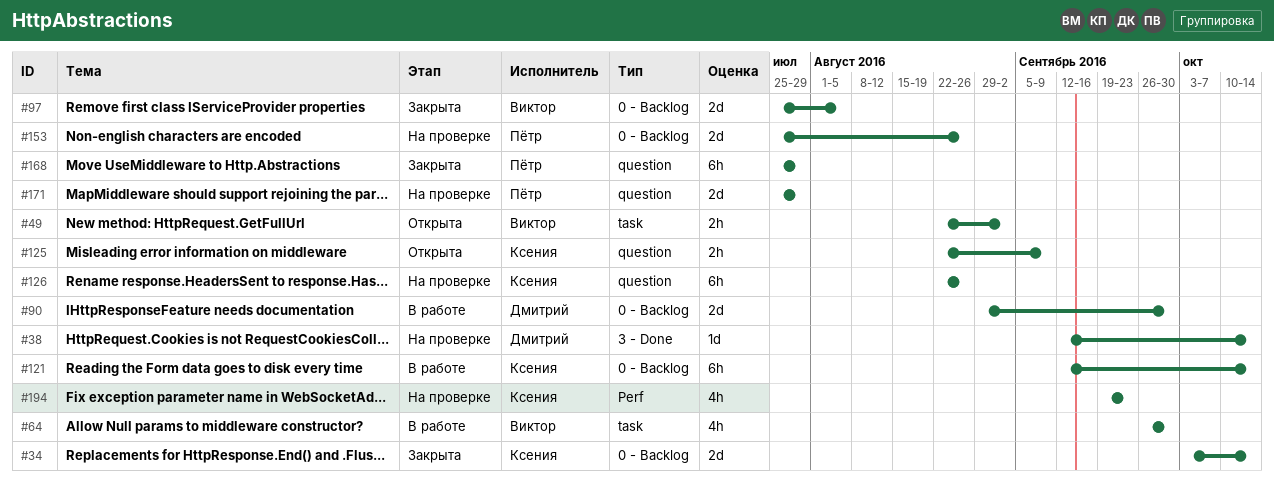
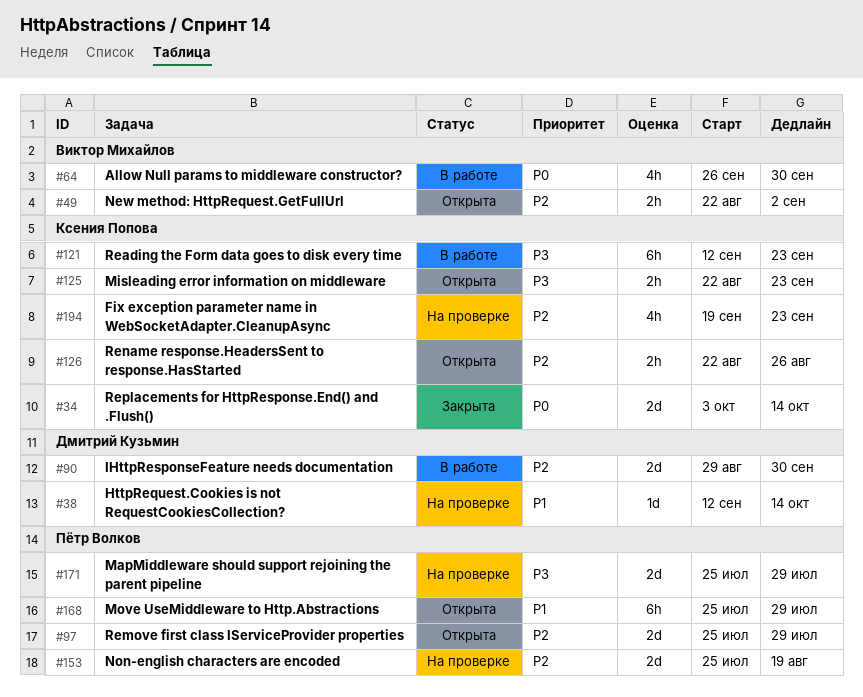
#97, status: Закрыта -> Открыта
#97, owner: Виктор Михайлов -> Пётр Волков
#97, due: Aug 5 -> Jul 29
#121, due: Oct 14 -> Sep 23
#125, due: Sep 9 -> Sep 23
#126, status: На проверке -> Открыта
#126, estimate: 6h -> 2h
#153, due: Aug 26 -> Aug 19
#168, status: Закрыта -> Открыта

